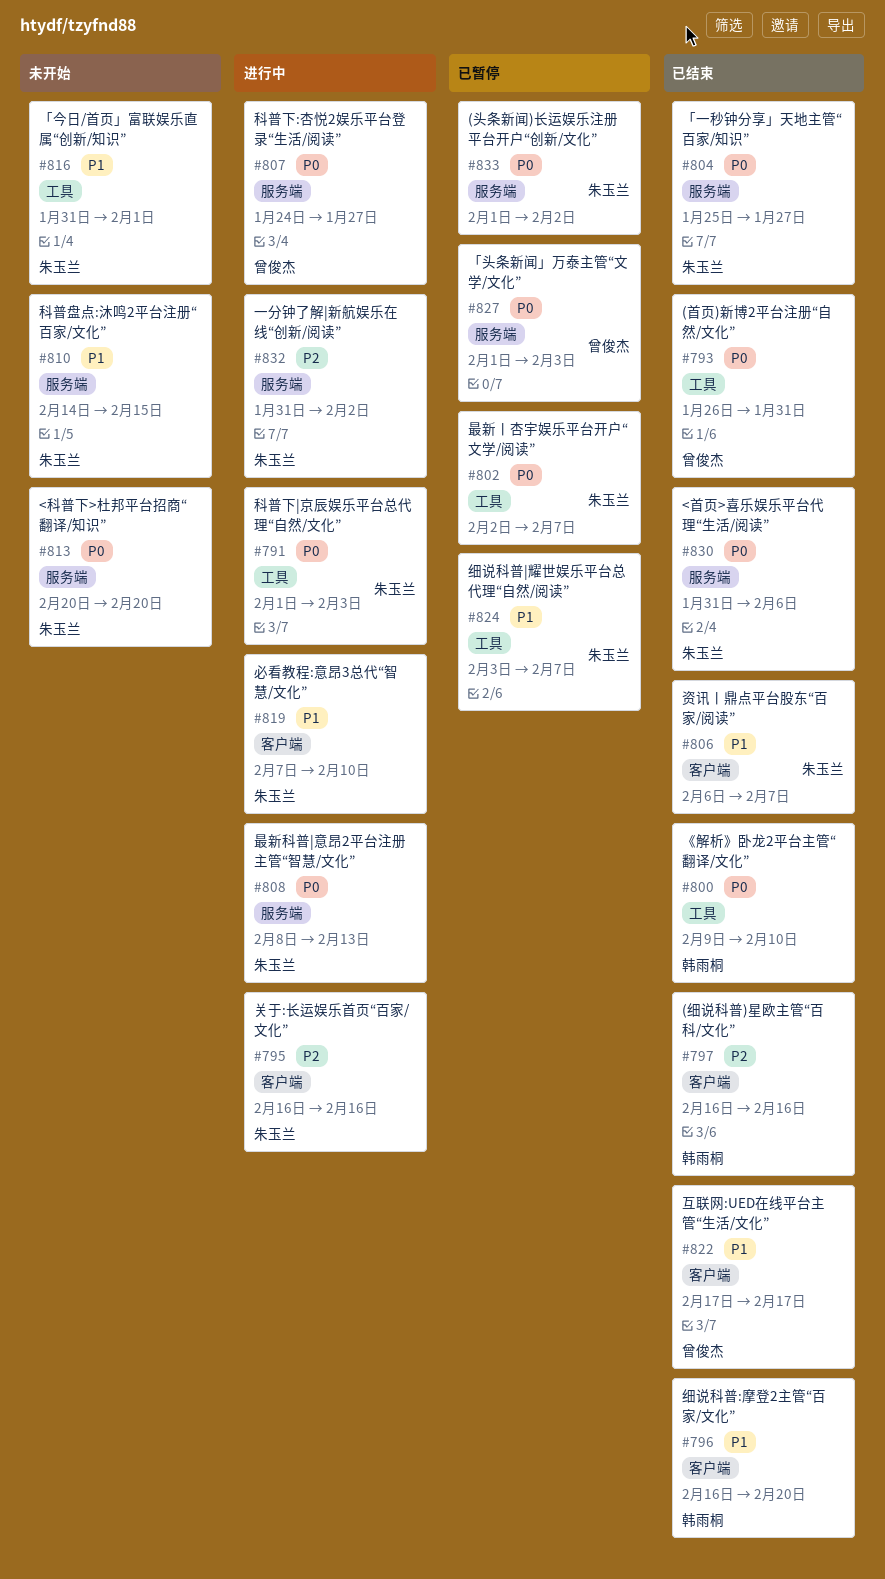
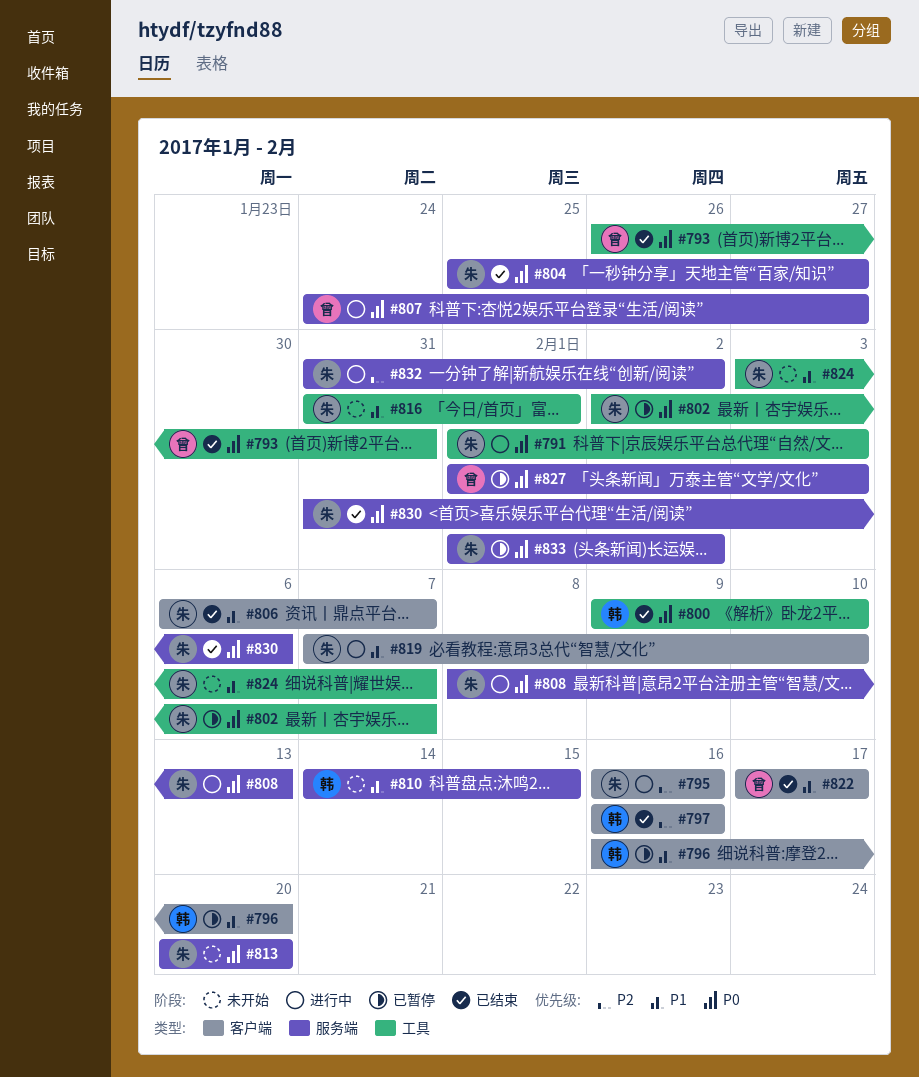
#796, status: 已结束 -> 已暂停
#810, owner: 朱玉兰 -> 韩雨桐
#824, status: 已暂停 -> 未开始

